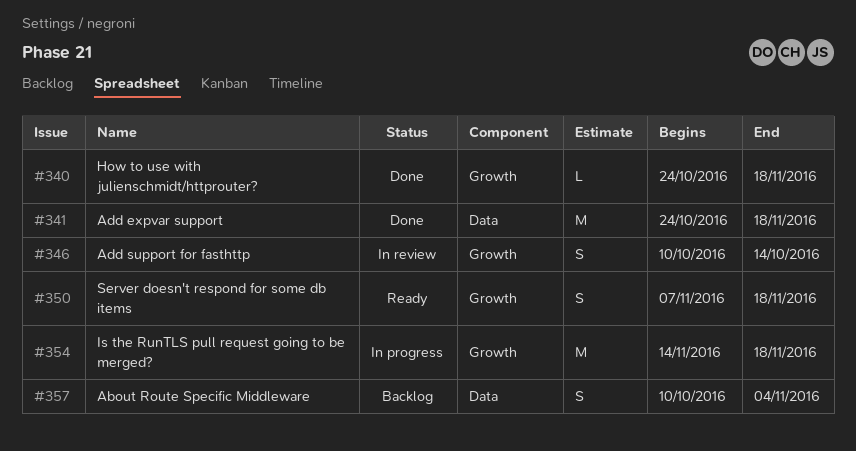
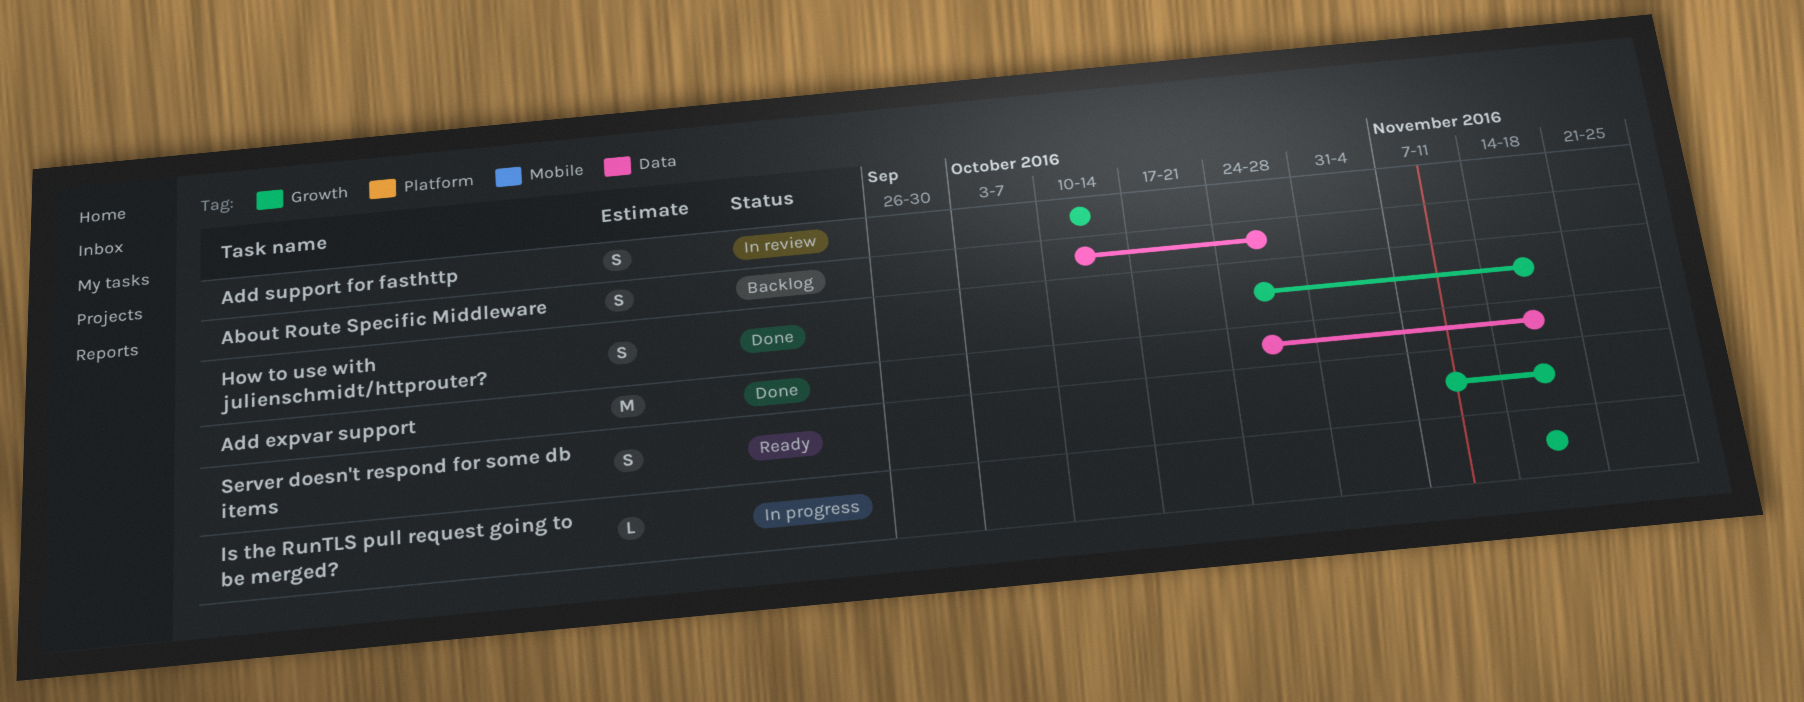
About Route Specific Middleware, due: Nov 4 -> Oct 28
How to use with julienschmidt/httprouter?, estimate: L -> S
Is the RunTLS pull request going to be merged?, estimate: M -> L

